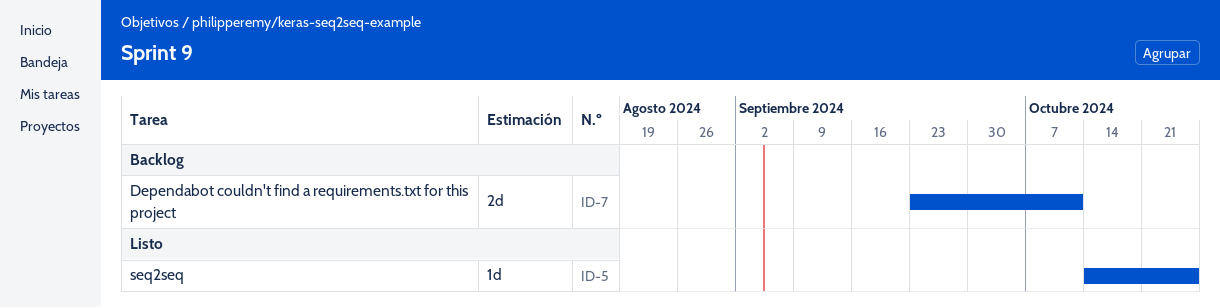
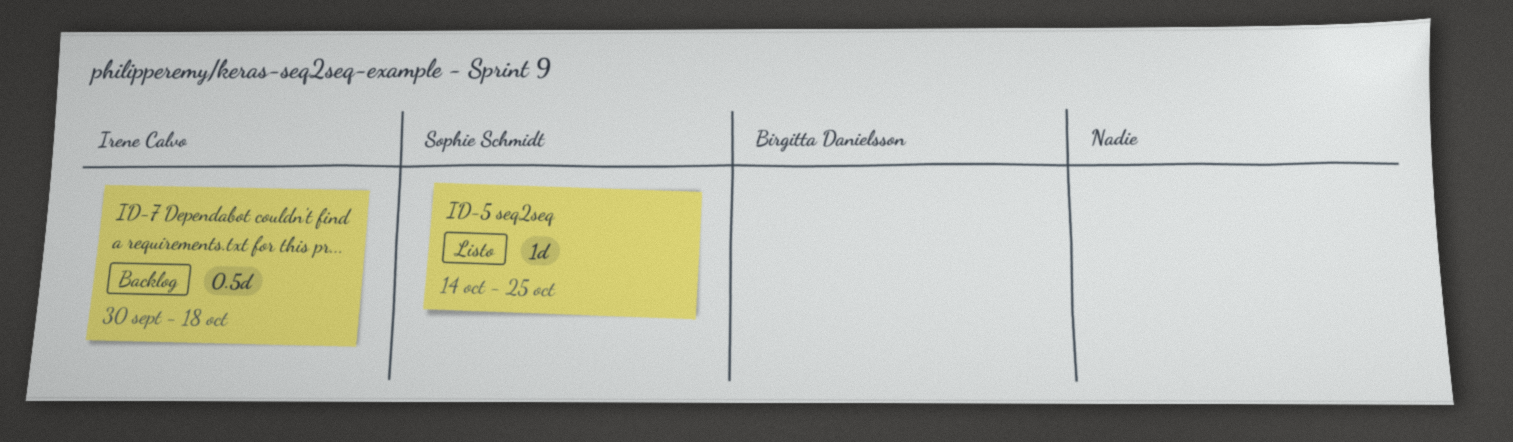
ID-7, estimate: 2d -> 0.5d
ID-7, start: Sep 23 -> Sep 30
ID-7, due: Oct 11 -> Oct 18

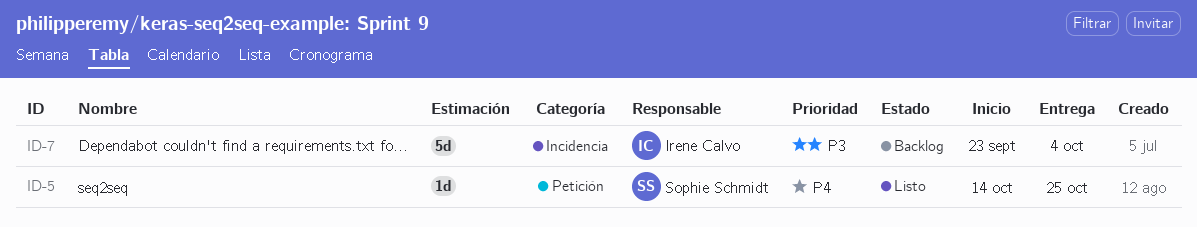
ID-7, estimate: 0.5d -> 5d
ID-7, start: Sep 30 -> Sep 23
ID-7, due: Oct 18 -> Oct 4

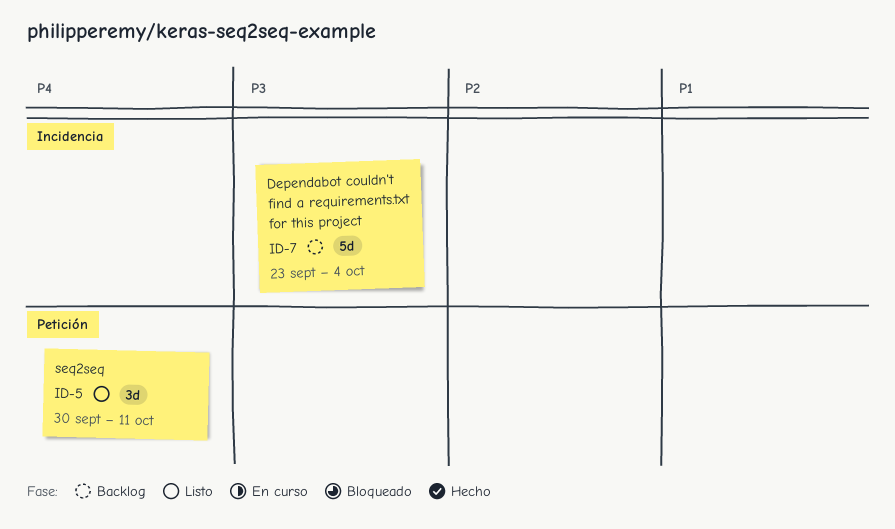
ID-5, estimate: 1d -> 3d
ID-5, start: Oct 14 -> Sep 30
ID-5, due: Oct 25 -> Oct 11

